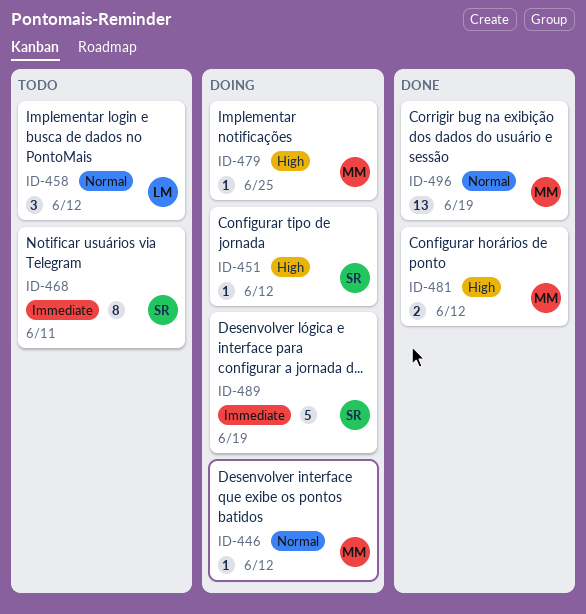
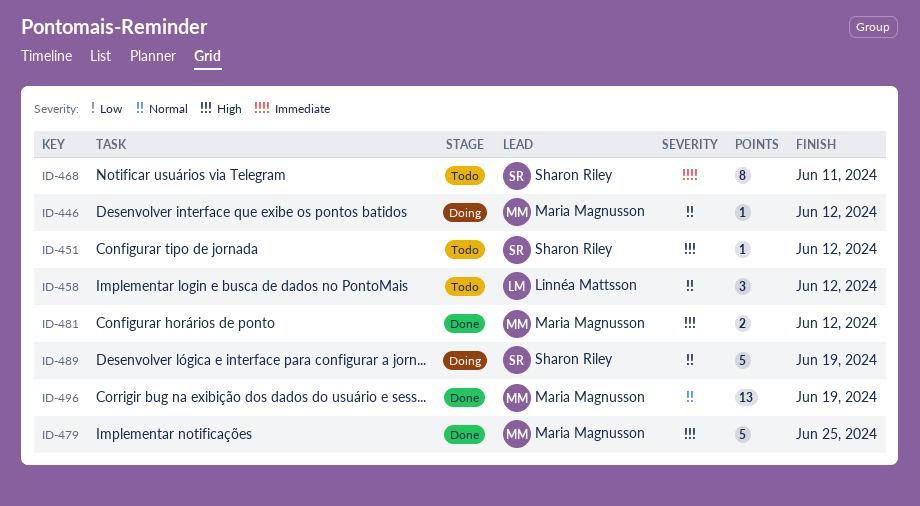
ID-451, status: Doing -> Todo
ID-479, status: Doing -> Done
ID-479, estimate: 1 -> 5
ID-489, priority: Immediate -> Normal

